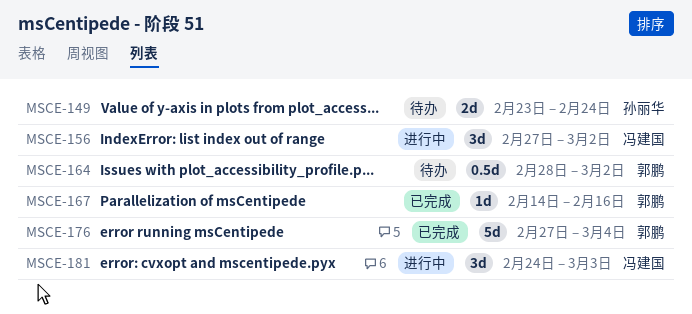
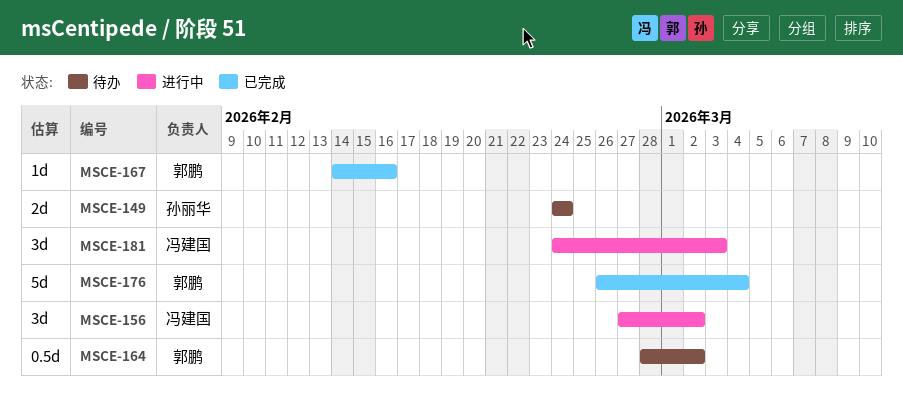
MSCE-149, start: Feb 23 -> Feb 24
MSCE-176, start: Feb 27 -> Feb 26

